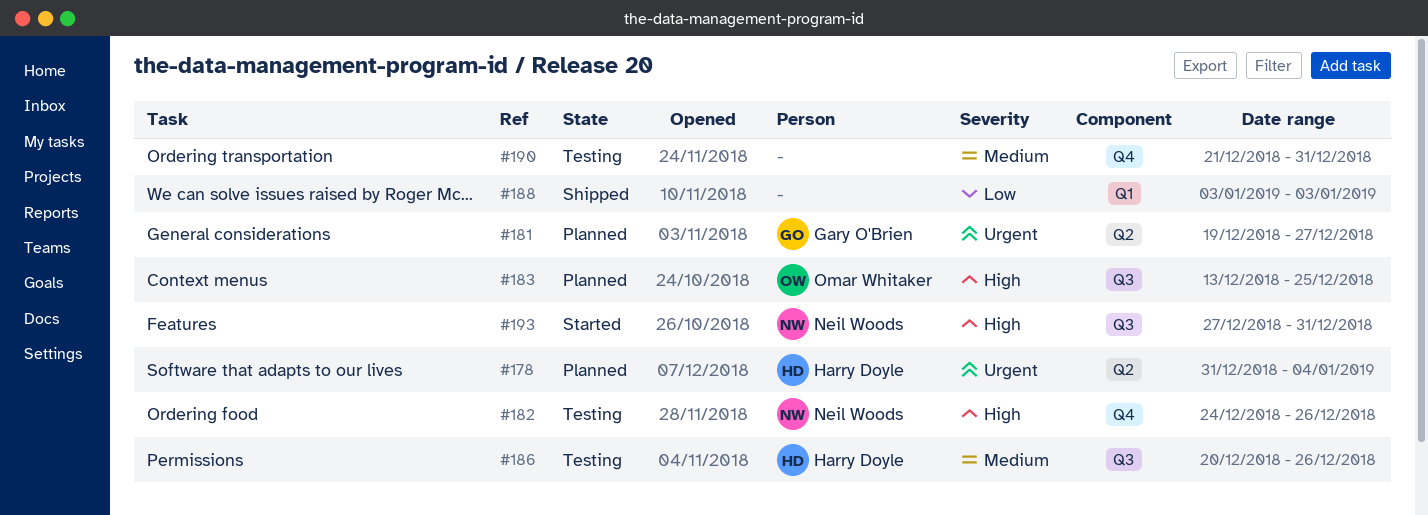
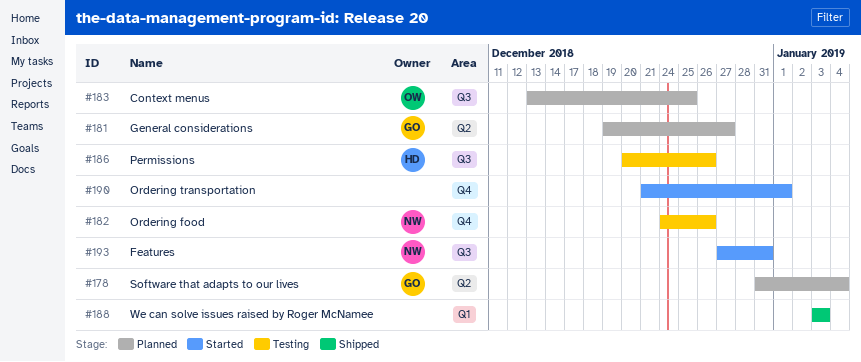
#178, owner: Harry Doyle -> Gary O'Brien
#190, status: Testing -> Started
#190, due: Dec 31 -> Jan 1

